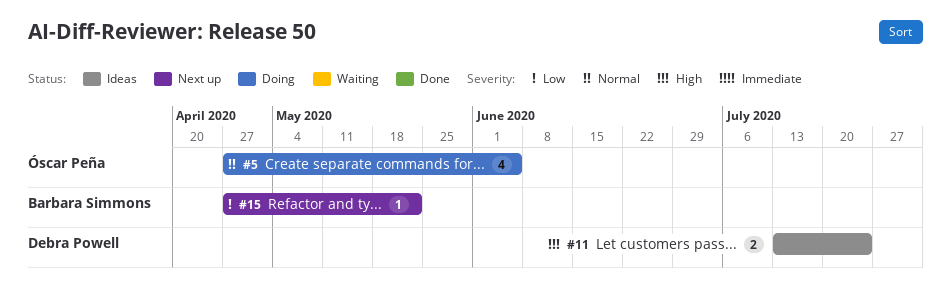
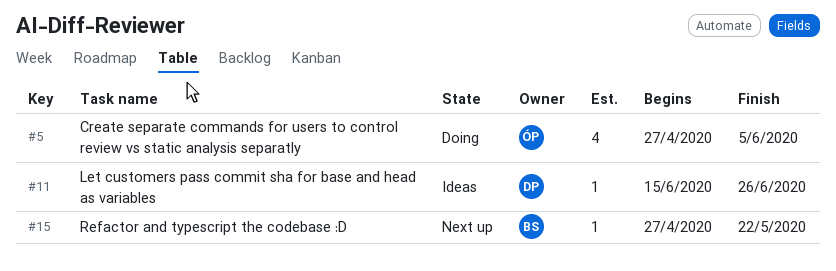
#11, estimate: 2 -> 1
#11, start: Jul 13 -> Jun 15
#11, due: Jul 24 -> Jun 26

